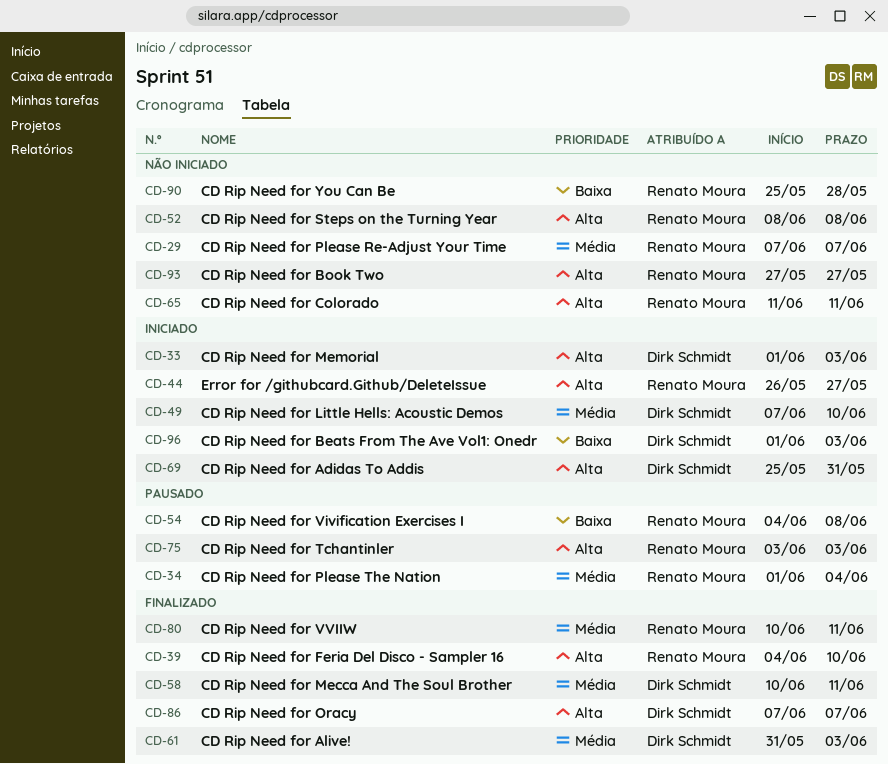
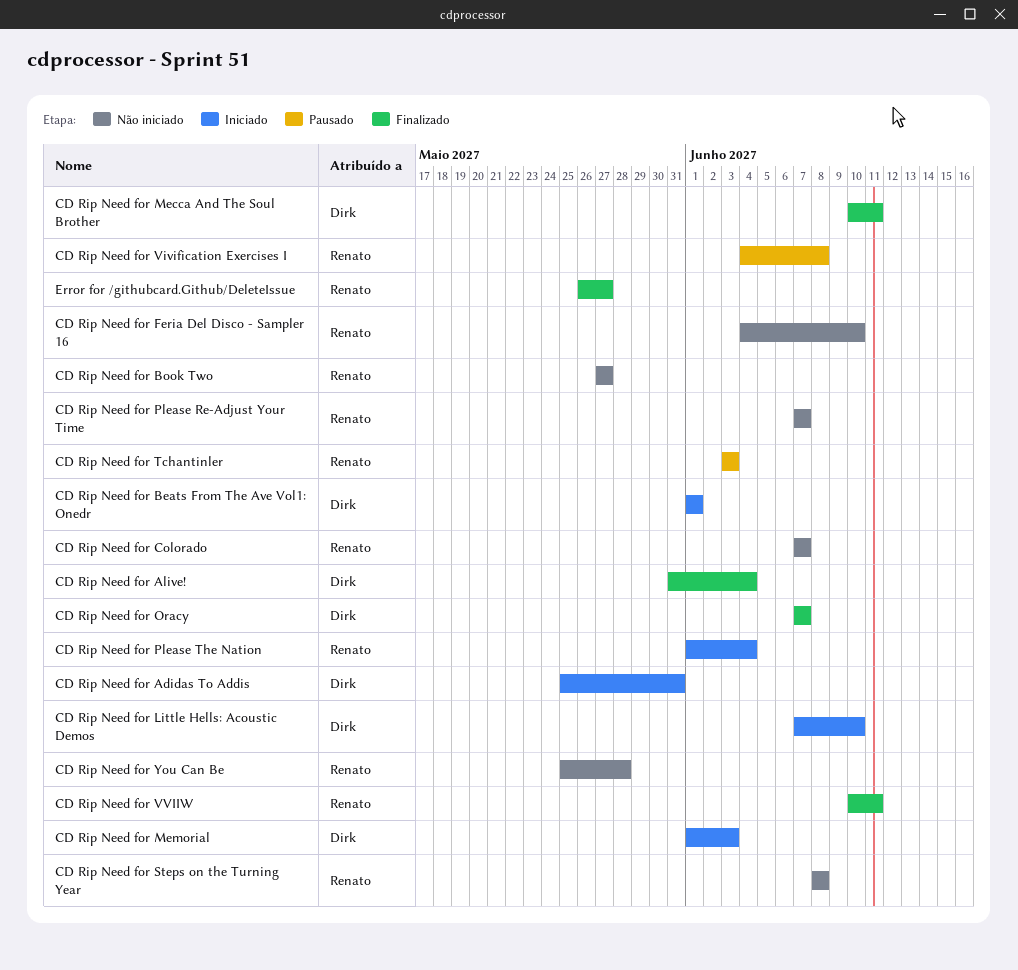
CD Rip Need for Alive!, due: Jun 3 -> Jun 4
CD Rip Need for Beats From The Ave Vol1: Onedr, due: Jun 3 -> Jun 1
CD Rip Need for Colorado, start: Jun 11 -> Jun 7
CD Rip Need for Colorado, due: Jun 11 -> Jun 7
CD Rip Need for Feria Del Disco - Sampler 16, status: Finalizado -> Não iniciado
CD Rip Need for Please The Nation, status: Pausado -> Iniciado
Error for /githubcard.Github/DeleteIssue, status: Iniciado -> Finalizado

